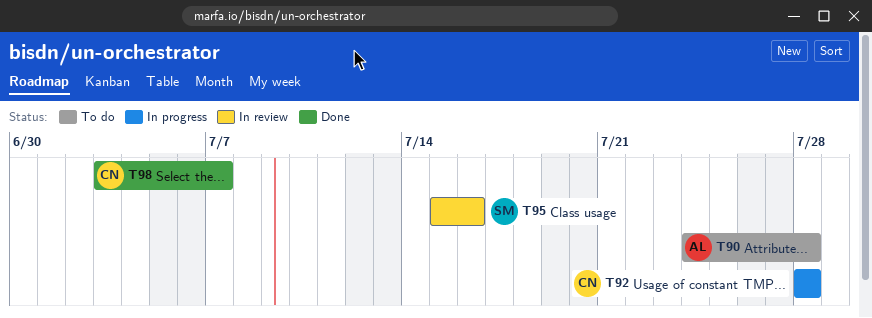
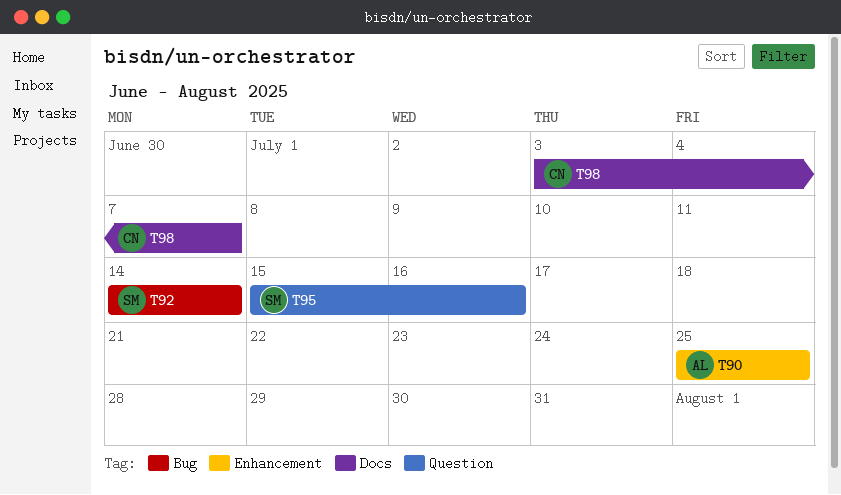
T90, start: Jul 24 -> Jul 25
T90, due: Jul 28 -> Jul 25
T92, owner: CN -> SM
T92, start: Jul 28 -> Jul 14
T92, due: Jul 28 -> Jul 14

